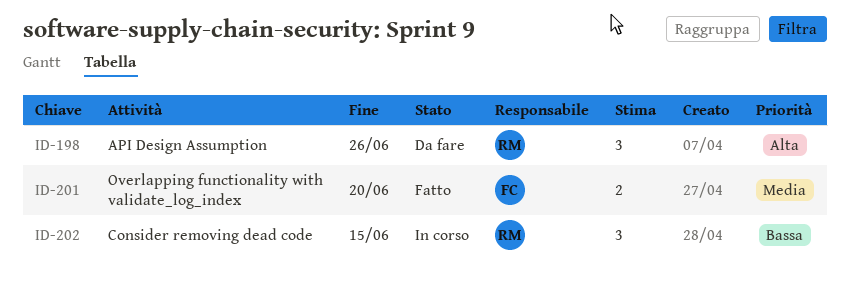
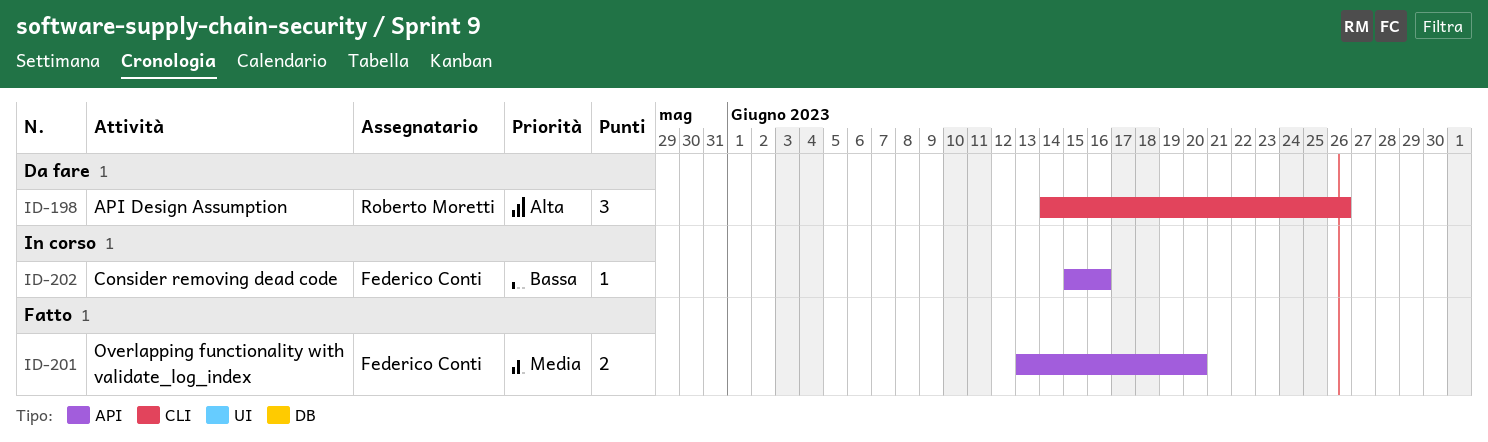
ID-202, owner: Roberto Moretti -> Federico Conti
ID-202, estimate: 3 -> 1
ID-202, due: Jun 15 -> Jun 16

